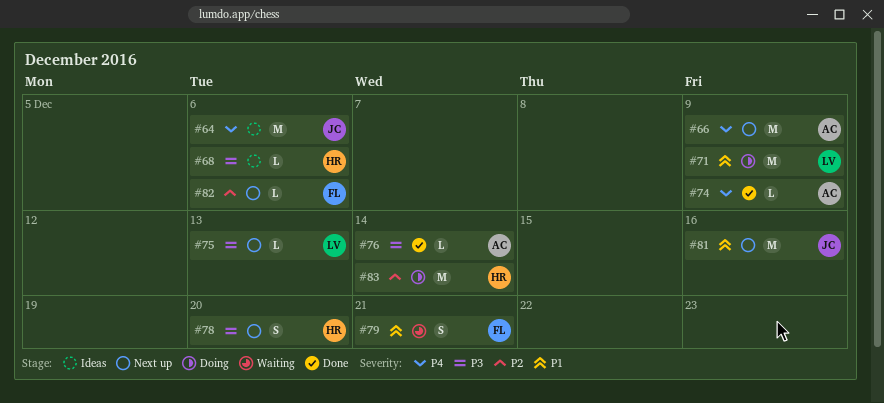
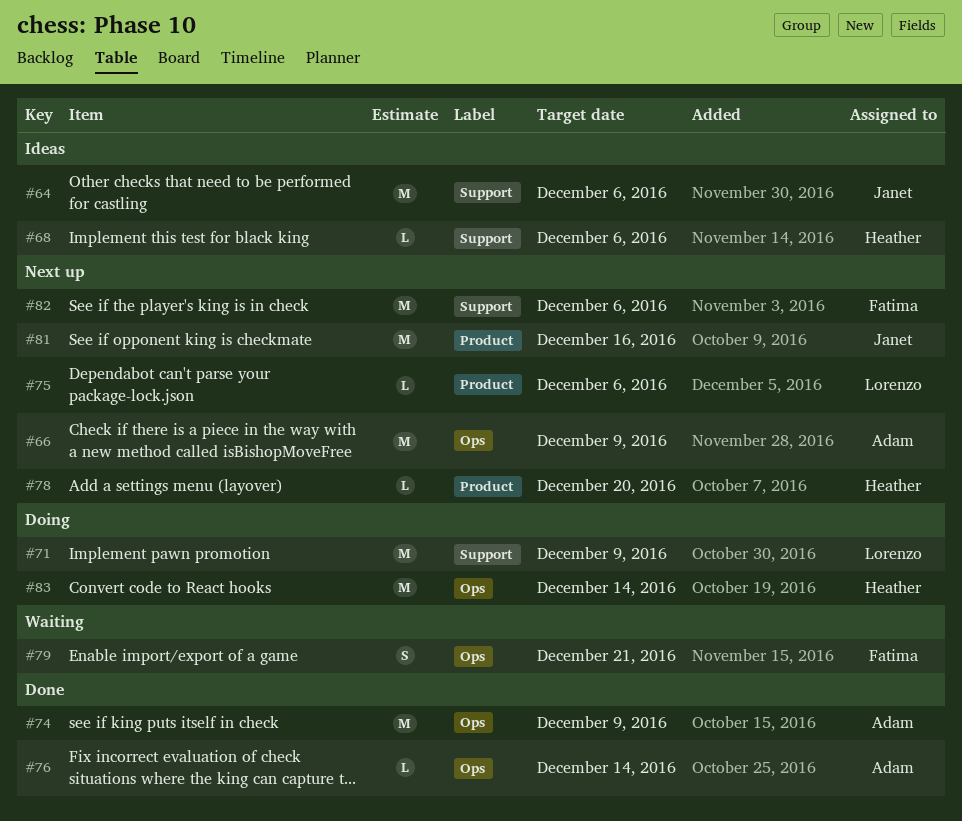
#74, estimate: L -> M
#75, due: Dec 13 -> Dec 6
#78, estimate: S -> L
#82, estimate: L -> M

